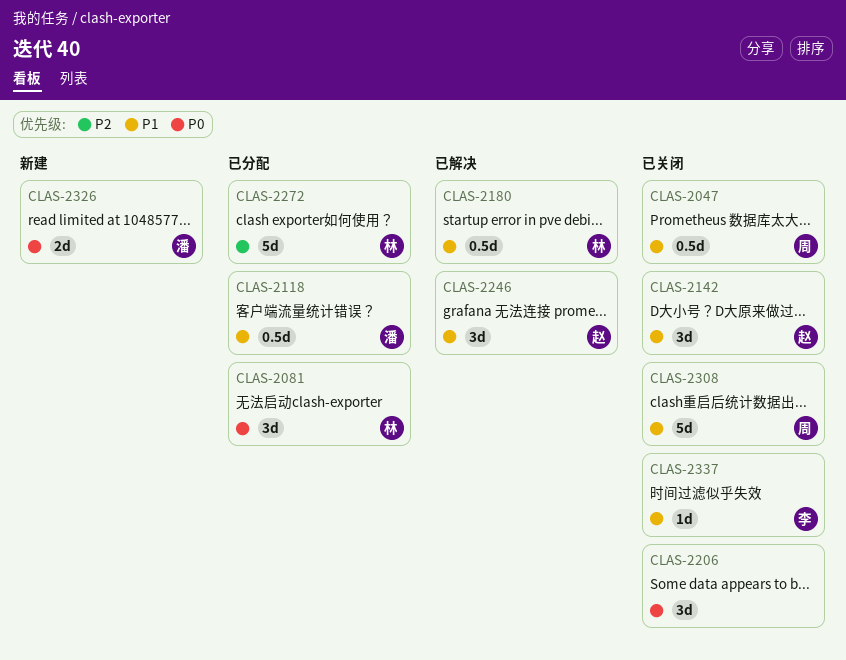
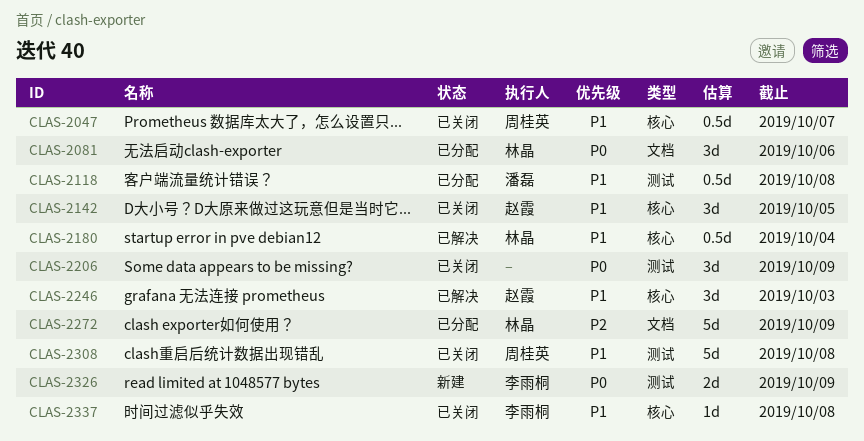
CLAS-2326, owner: 潘磊 -> 李雨桐

